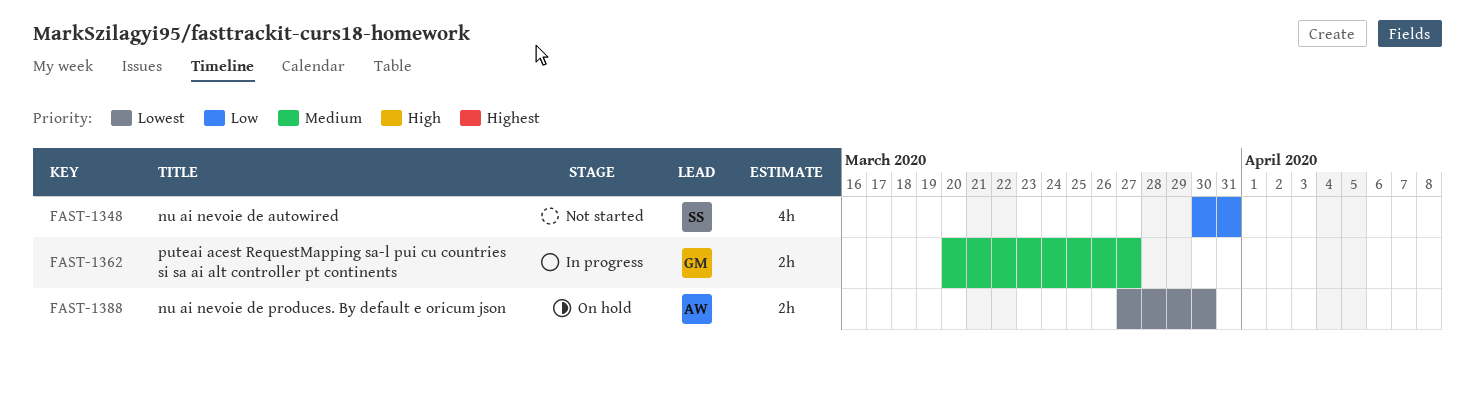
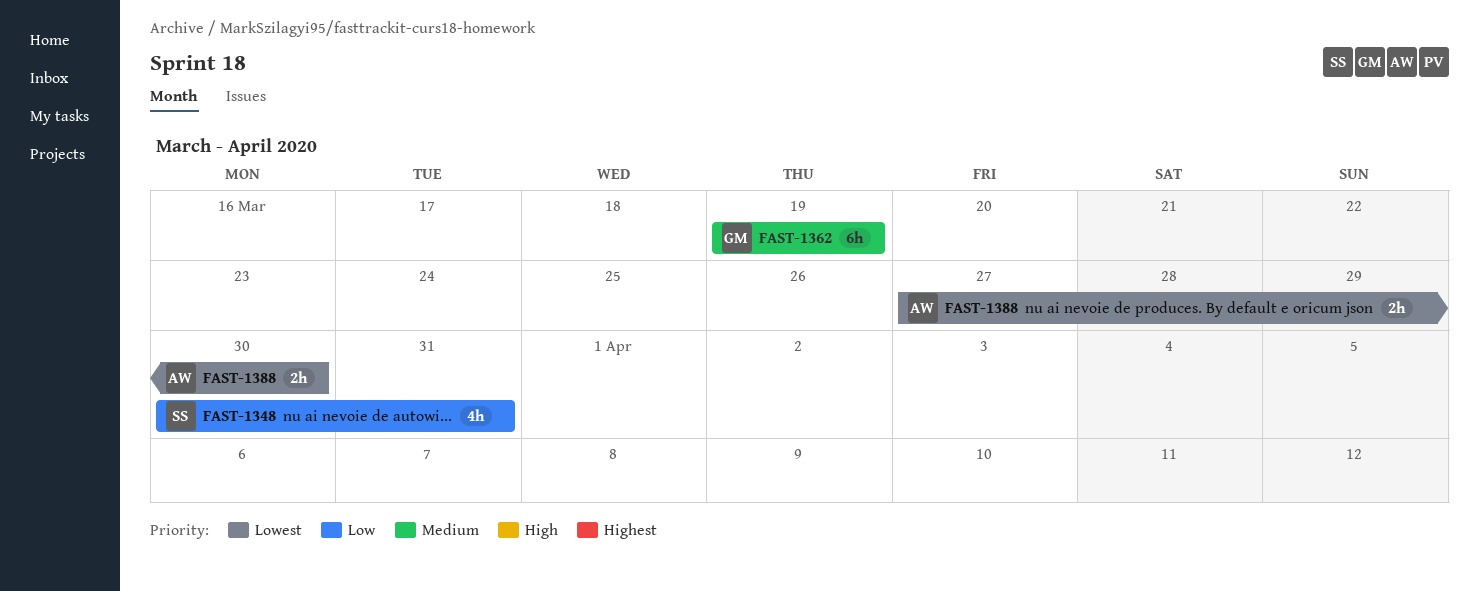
FAST-1362, estimate: 2h -> 6h
FAST-1362, start: Mar 20 -> Mar 19
FAST-1362, due: Mar 27 -> Mar 19

